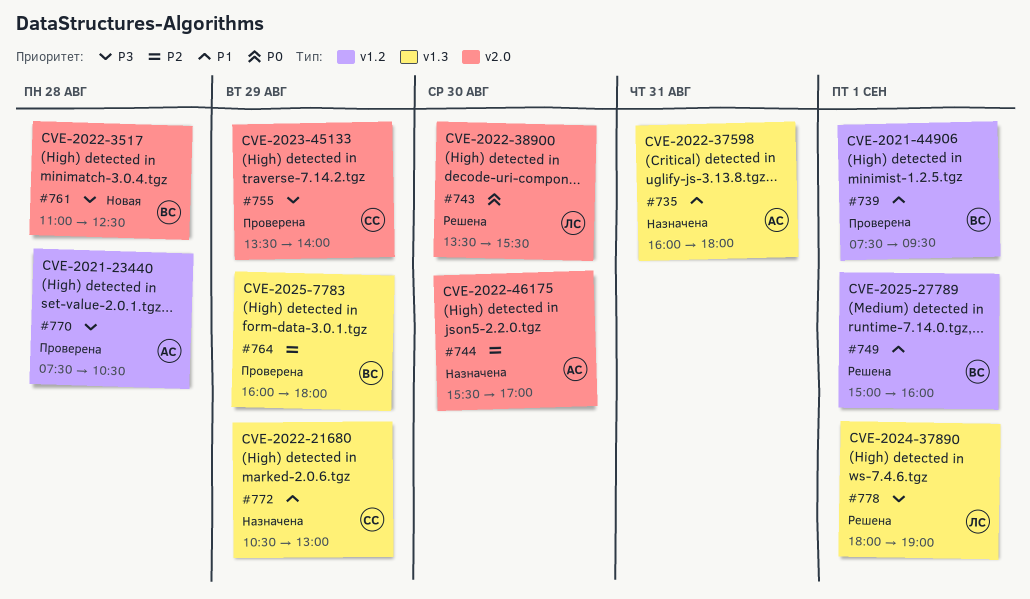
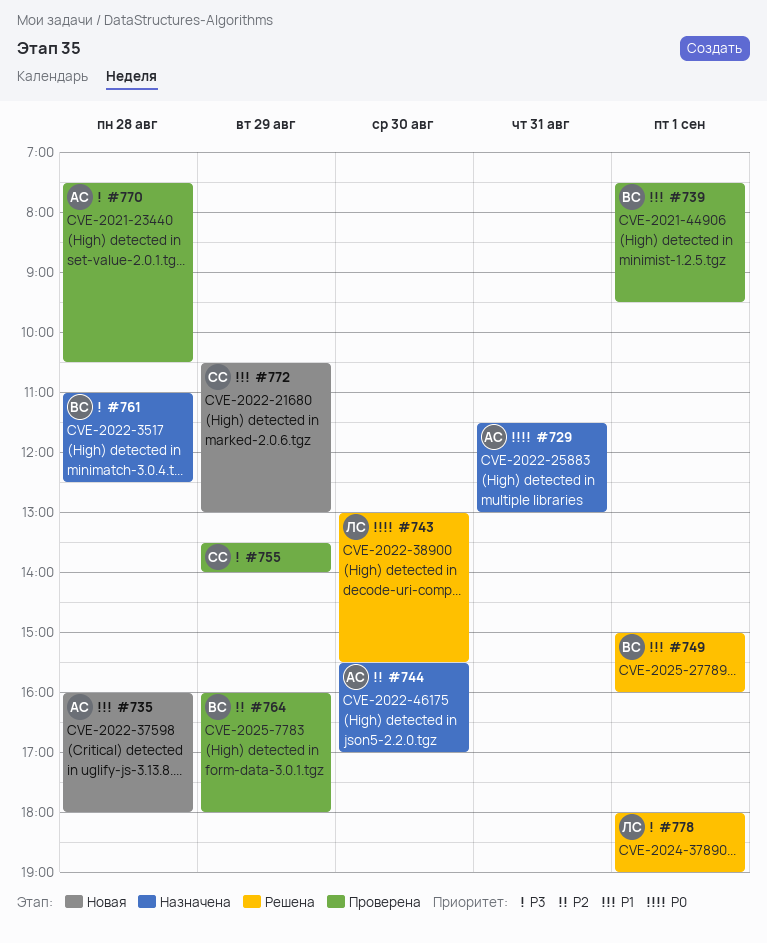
#729: none -> present
#735, status: Назначена -> Новая
#735, day: Aug 31 -> Aug 28
#743, begins: 13:30 -> 13:00
#761, status: Новая -> Назначена
#772, status: Назначена -> Новая

